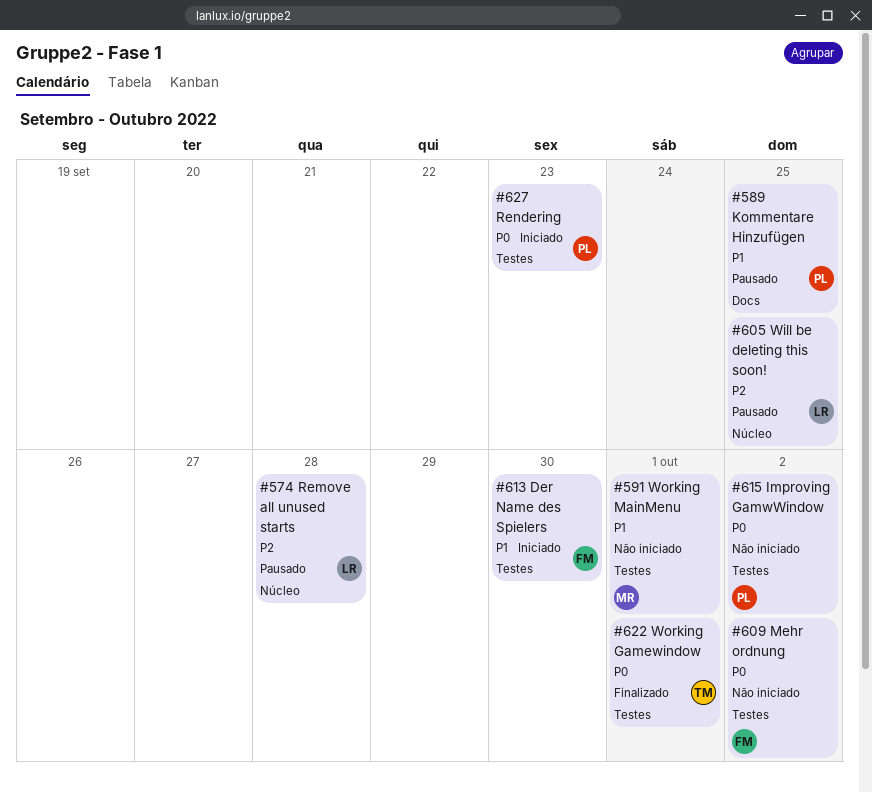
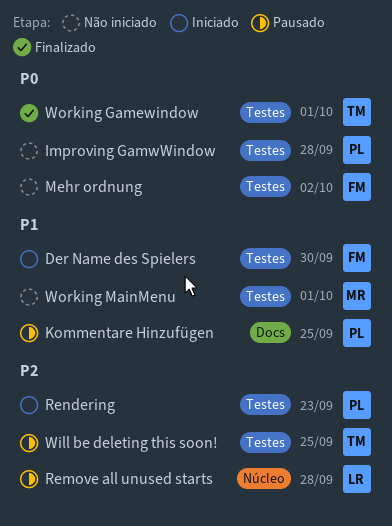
Improving GamwWindow, due: Oct 2 -> Sep 28
Rendering, priority: P0 -> P2
Will be deleting this soon!, owner: LR -> TM
Will be deleting this soon!, label: Núcleo -> Testes

